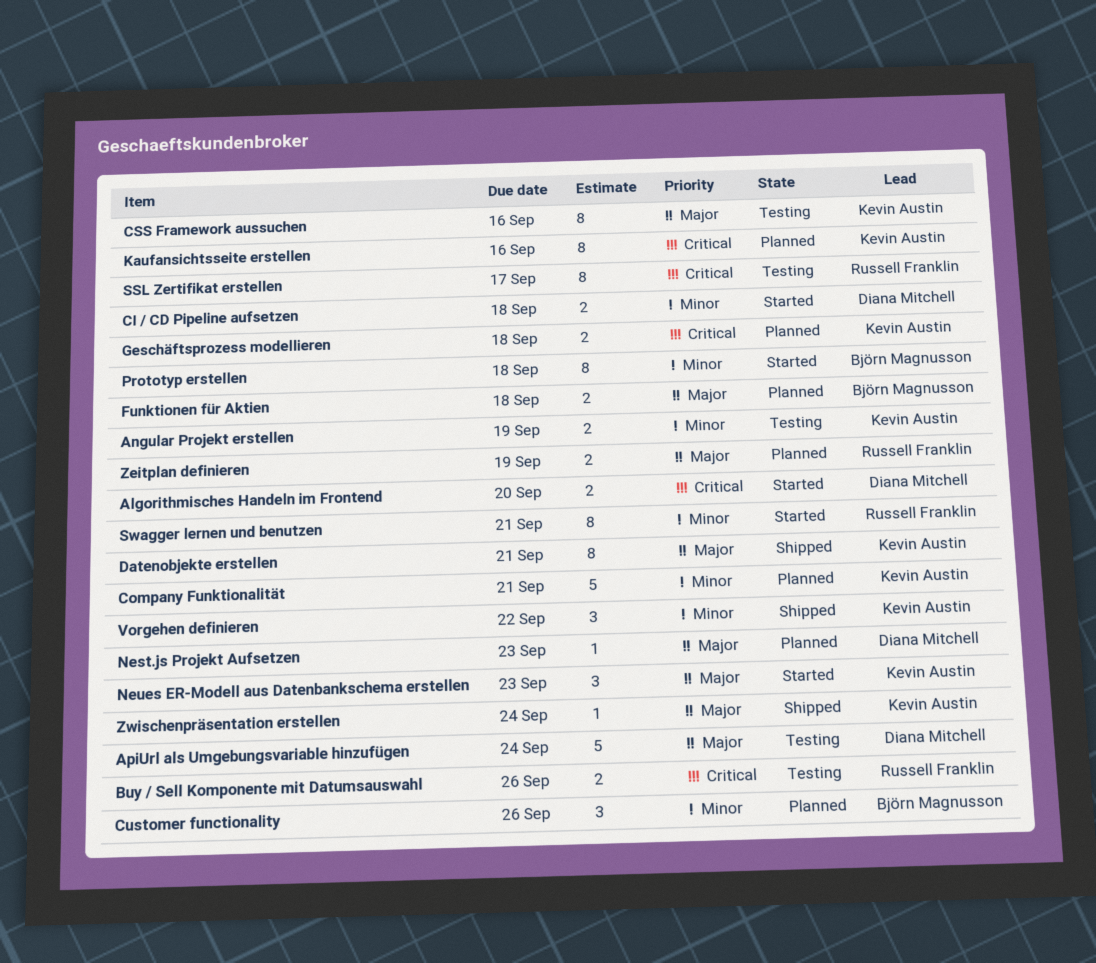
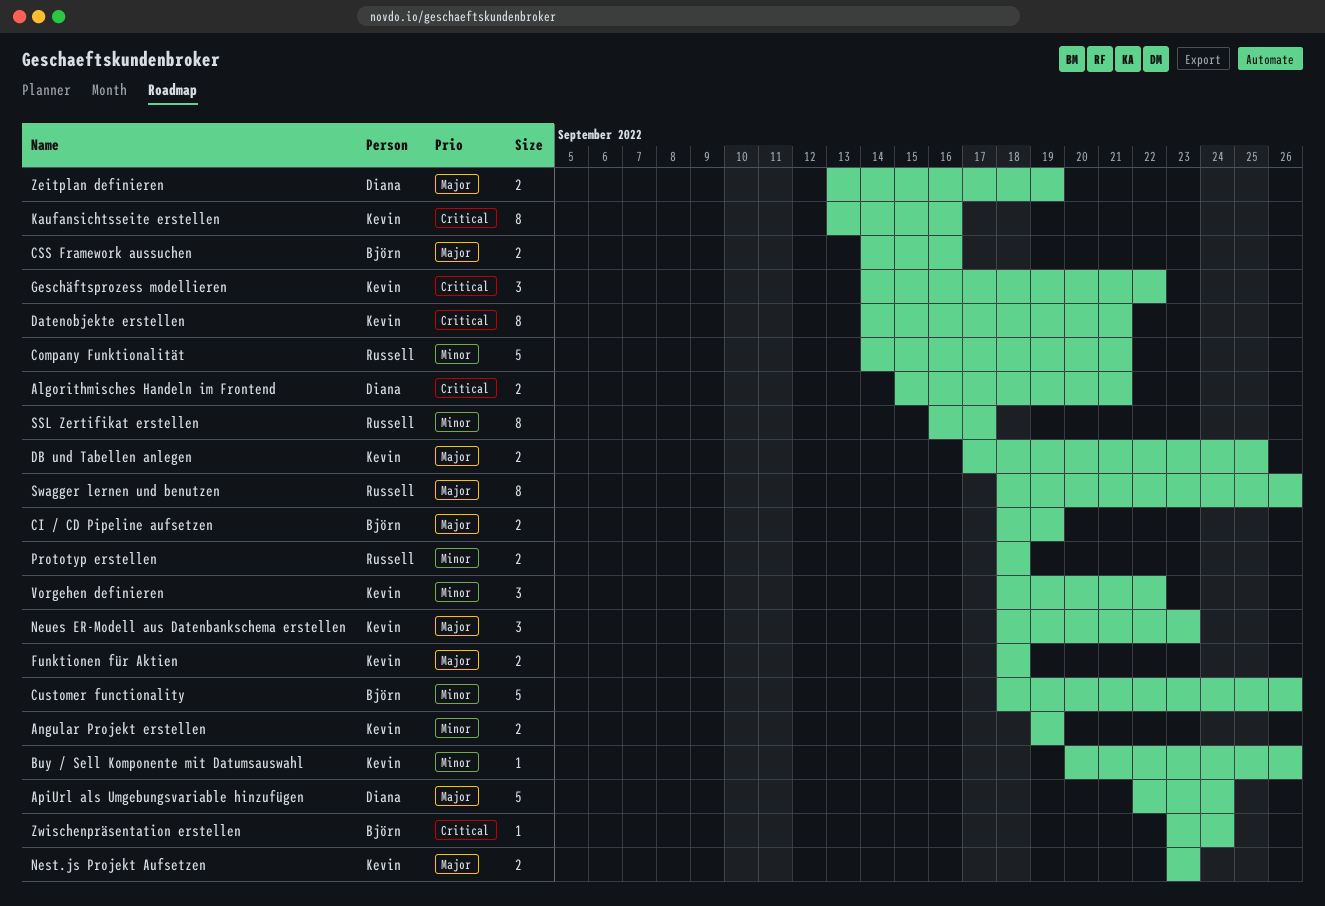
Algorithmisches Handeln im Frontend, due: Sep 20 -> Sep 21
Buy / Sell Komponente mit Datumsauswahl, owner: Russell Franklin -> Kevin Austin
Buy / Sell Komponente mit Datumsauswahl, priority: Critical -> Minor
Buy / Sell Komponente mit Datumsauswahl, estimate: 2 -> 1
CI / CD Pipeline aufsetzen, owner: Diana Mitchell -> Björn Magnusson
CI / CD Pipeline aufsetzen, priority: Minor -> Major
CI / CD Pipeline aufsetzen, due: Sep 18 -> Sep 19
Company Funktionalität, owner: Kevin Austin -> Russell Franklin
CSS Framework aussuchen, owner: Kevin Austin -> Björn Magnusson
CSS Framework aussuchen, estimate: 8 -> 2
Customer functionality, estimate: 3 -> 5
Datenobjekte erstellen, priority: Major -> Critical
DB und Tabellen anlegen: none -> present
Funktionen für Aktien, owner: Björn Magnusson -> Kevin Austin
Geschäftsprozess modellieren, estimate: 2 -> 3
Geschäftsprozess modellieren, due: Sep 18 -> Sep 22
Nest.js Projekt Aufsetzen, owner: Diana Mitchell -> Kevin Austin
Nest.js Projekt Aufsetzen, estimate: 1 -> 2
Prototyp erstellen, owner: Björn Magnusson -> Russell Franklin
Prototyp erstellen, estimate: 8 -> 2
SSL Zertifikat erstellen, priority: Critical -> Minor
Swagger lernen und benutzen, priority: Minor -> Major
Swagger lernen und benutzen, due: Sep 21 -> Sep 26
Zeitplan definieren, owner: Russell Franklin -> Diana Mitchell
Zwischenpräsentation erstellen, owner: Kevin Austin -> Björn Magnusson
Zwischenpräsentation erstellen, priority: Major -> Critical

